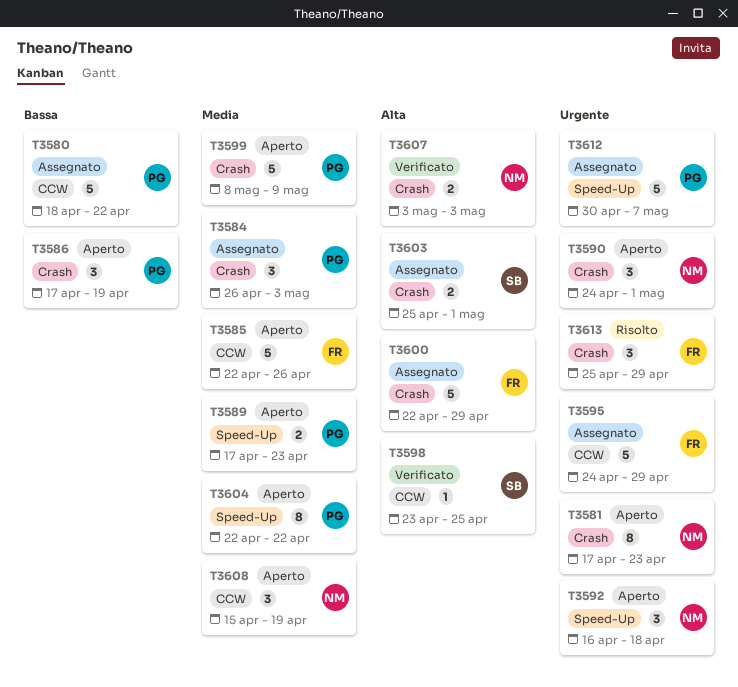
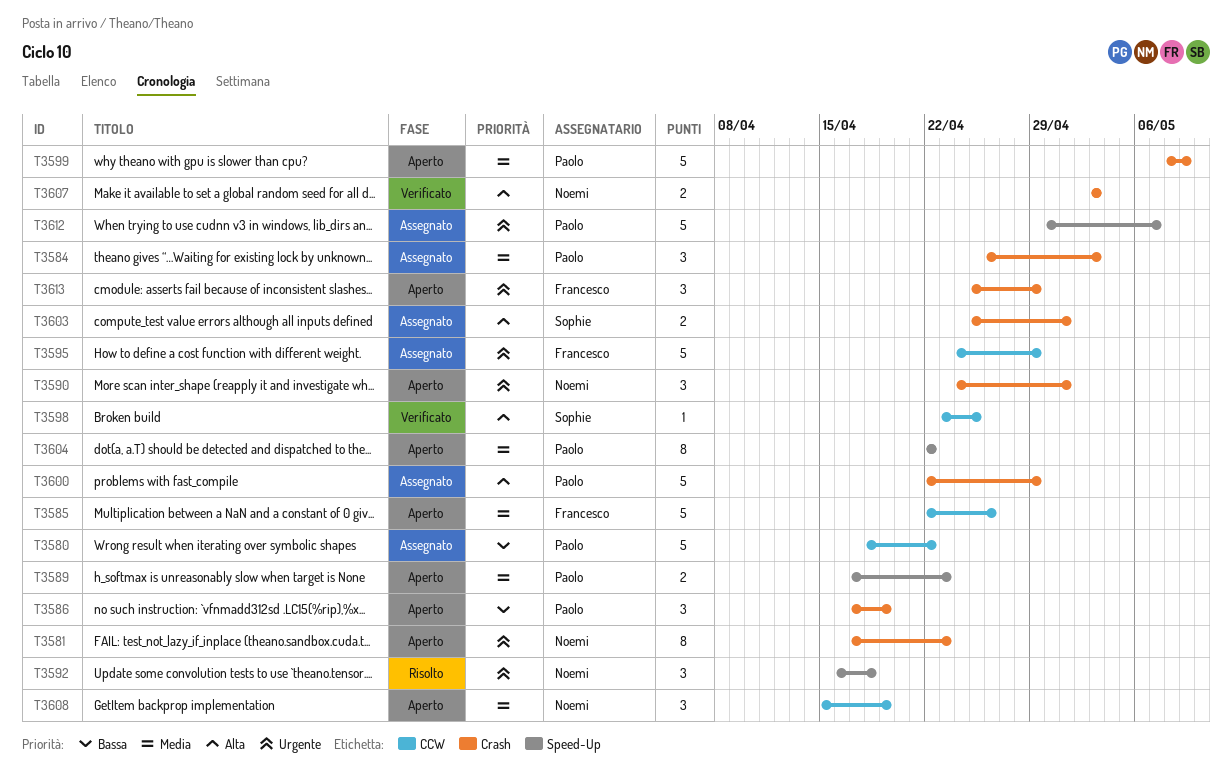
T3592, status: Aperto -> Risolto
T3600, owner: Francesco -> Paolo
T3613, status: Risolto -> Aperto

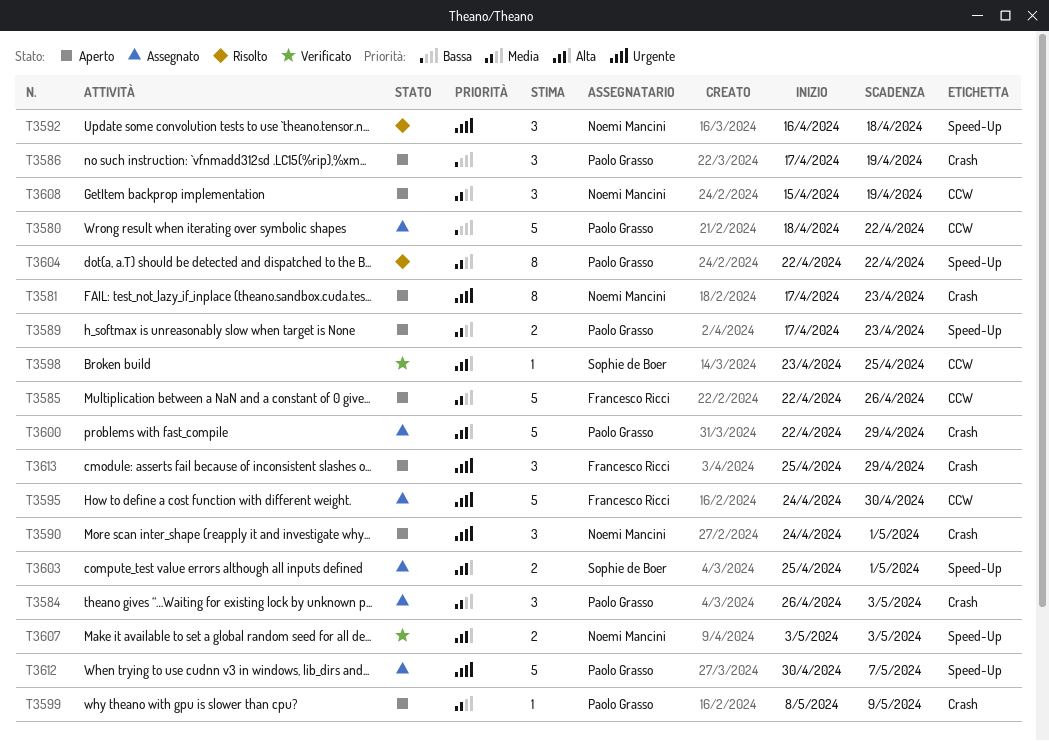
T3595, due: Apr 29 -> Apr 30
T3599, estimate: 5 -> 1
T3603, label: Crash -> Speed-Up
T3604, status: Aperto -> Risolto
T3607, label: Crash -> Speed-Up

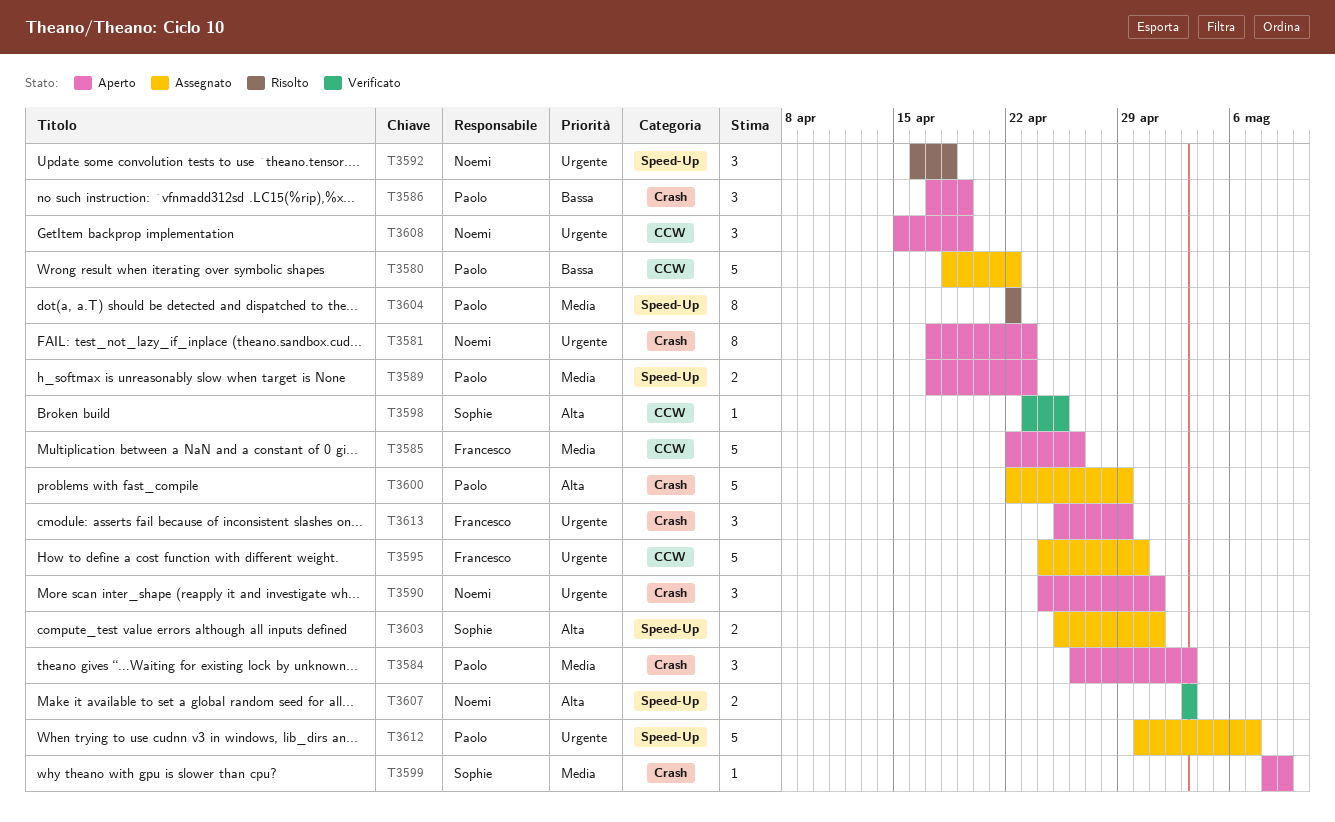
T3584, status: Assegnato -> Aperto
T3599, owner: Paolo Grasso -> Sophie de Boer
T3608, priority: Media -> Urgente

